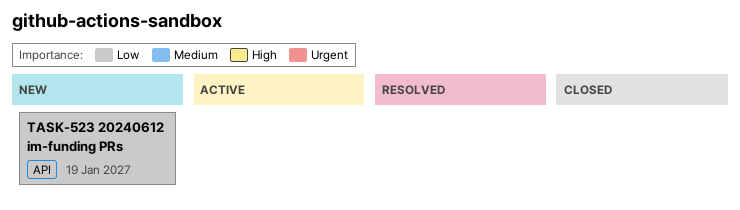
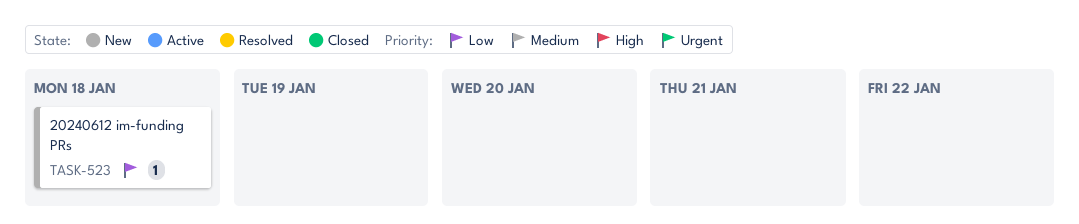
TASK-523, due: Jan 19 -> Jan 18

